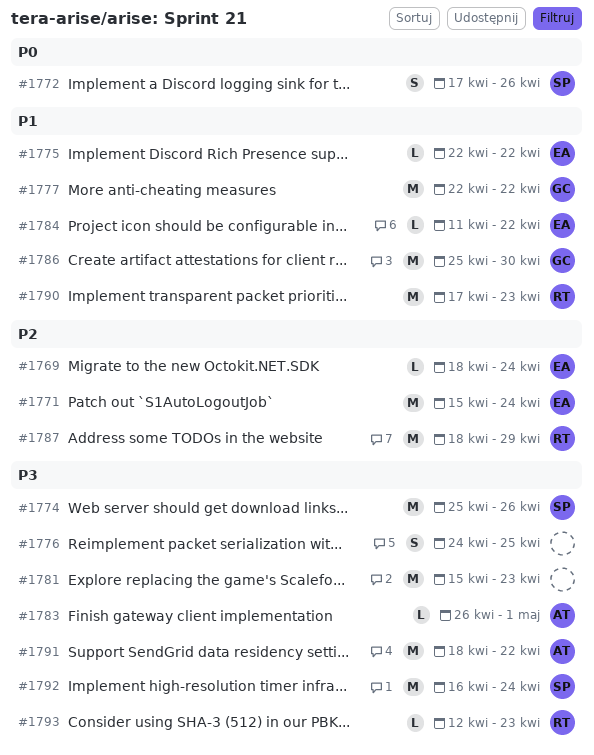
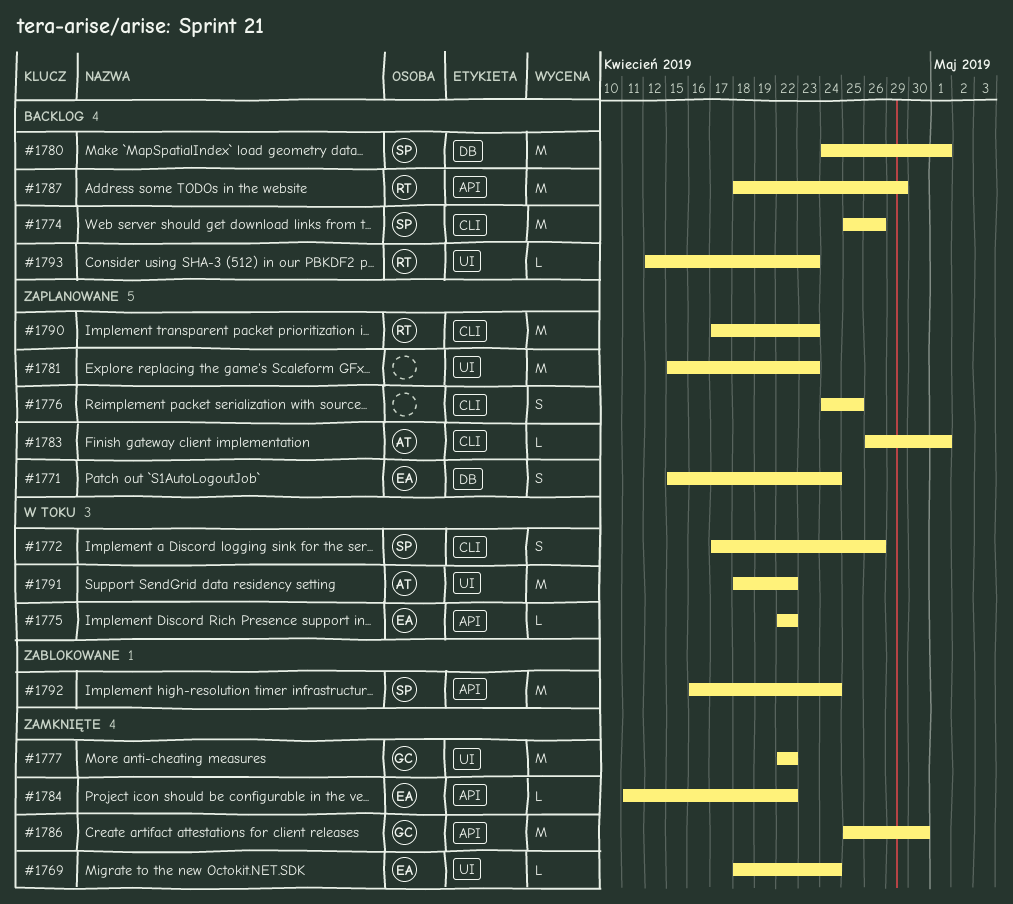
#1771, estimate: M -> S
#1780: none -> present

